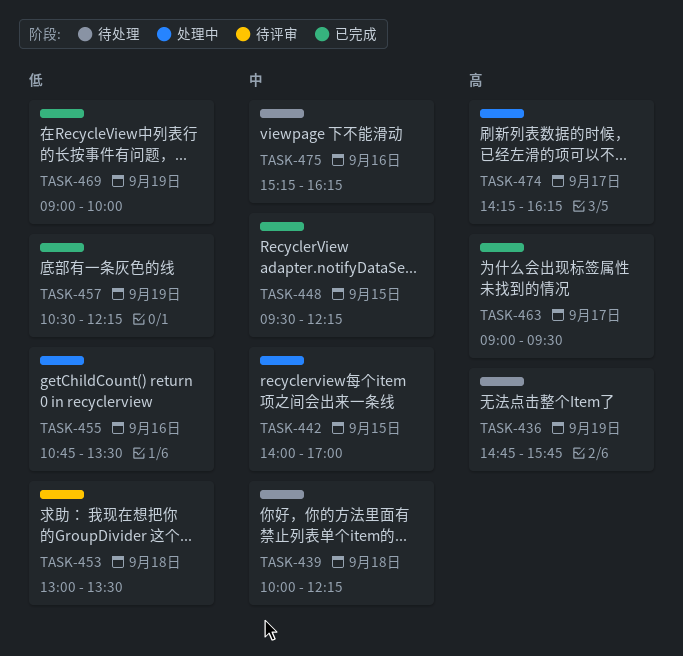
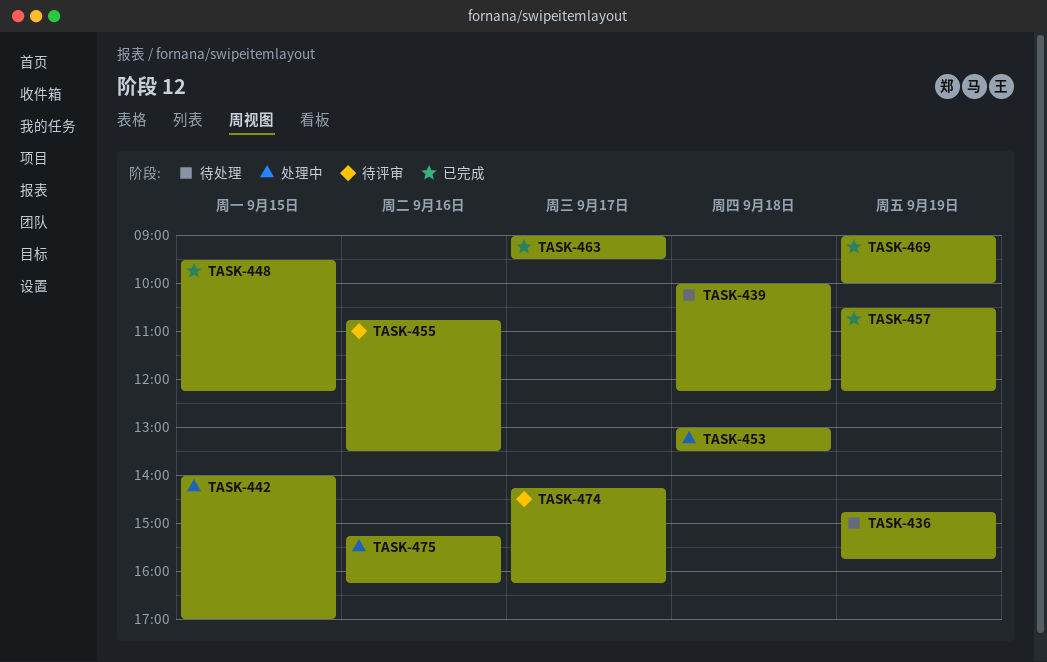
TASK-453, status: 待评审 -> 处理中
TASK-455, status: 处理中 -> 待评审
TASK-474, status: 处理中 -> 待评审
TASK-475, status: 待处理 -> 处理中

